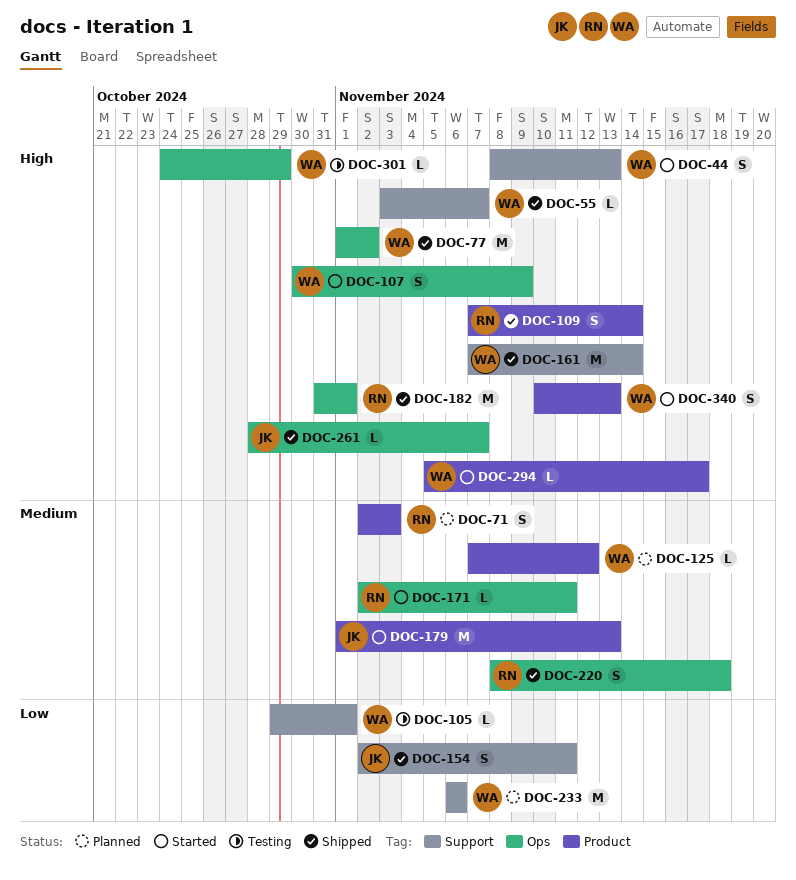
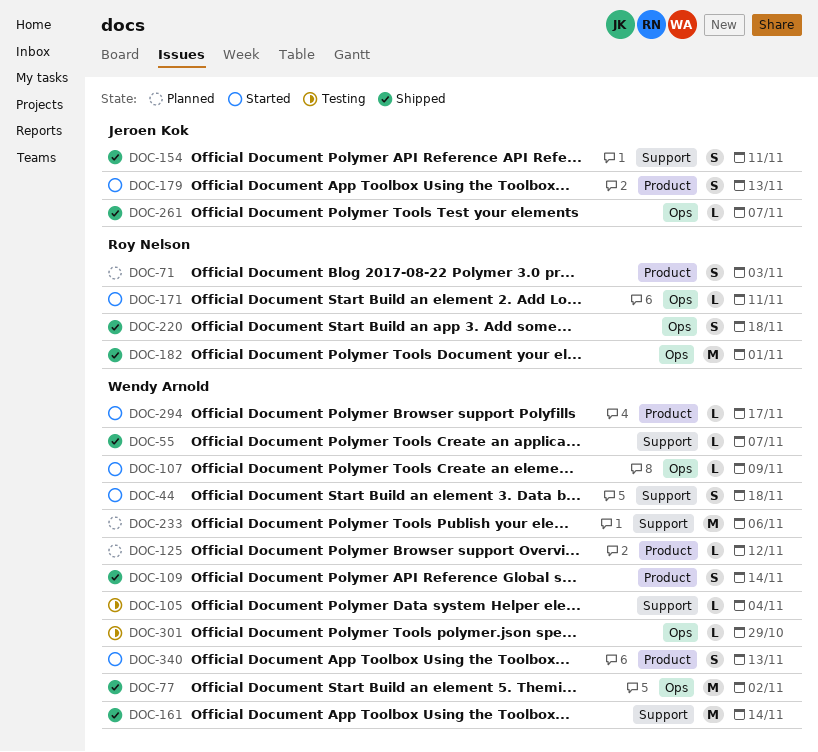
DOC-44, due: Nov 13 -> Nov 18
DOC-105, due: Nov 1 -> Nov 4
DOC-107, estimate: S -> L
DOC-109, owner: Roy Nelson -> Wendy Arnold
DOC-179, estimate: M -> S

